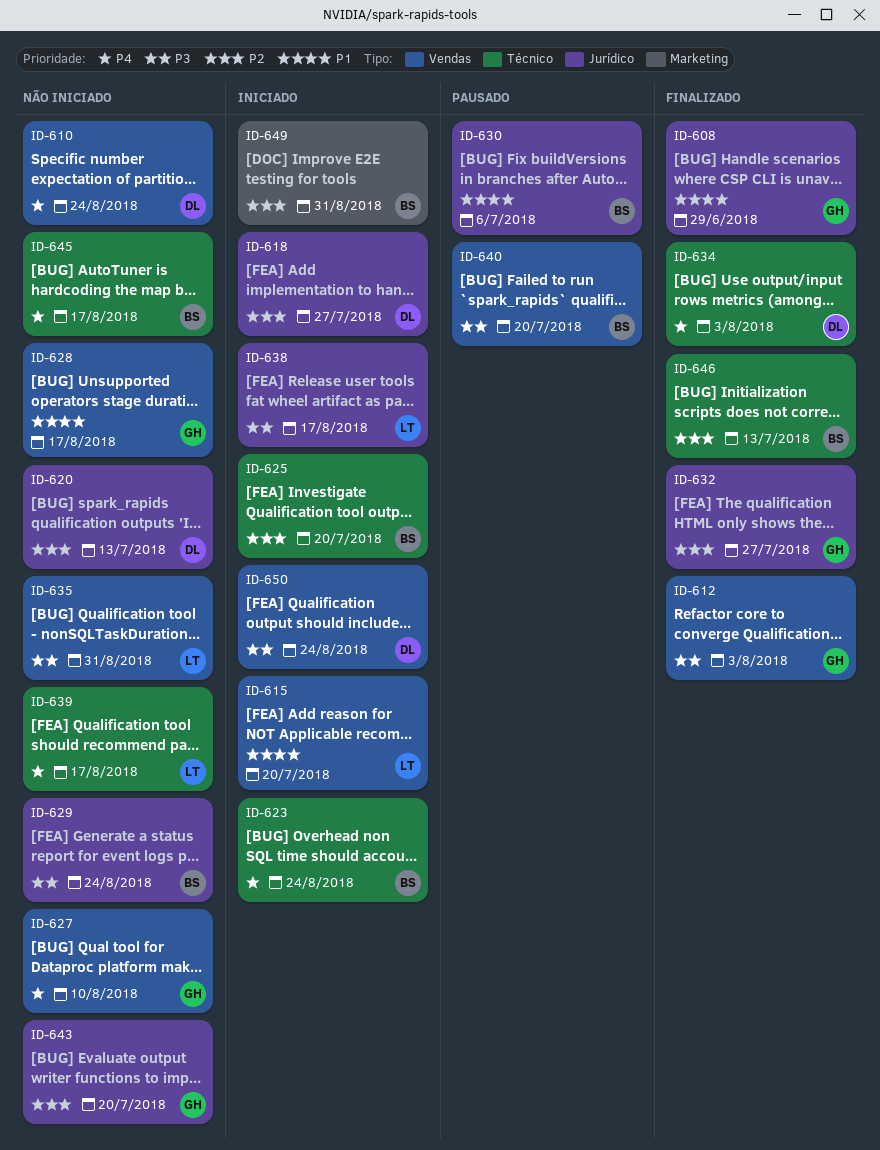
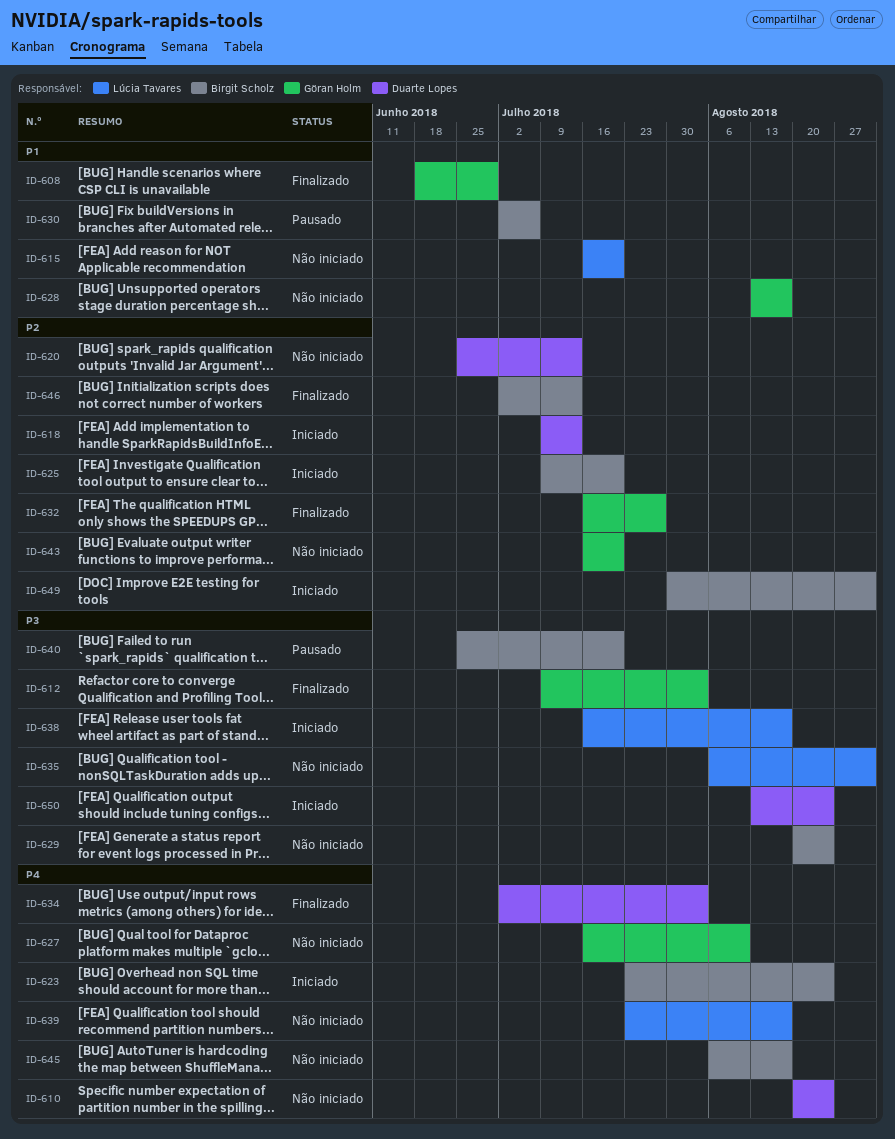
ID-615, status: Iniciado -> Não iniciado
ID-618, due: Jul 27 -> Jul 13

